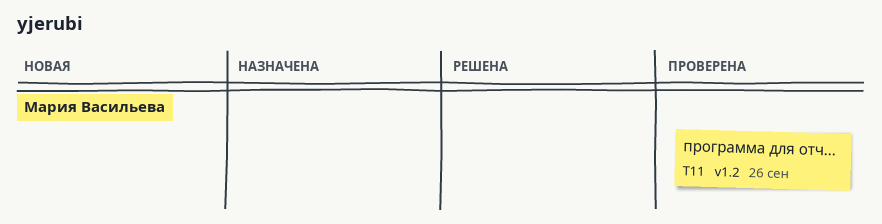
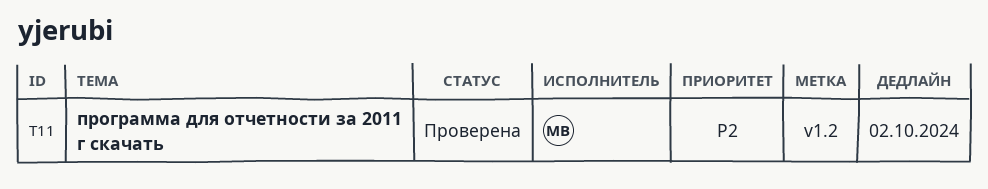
T11, due: Sep 26 -> Oct 2

